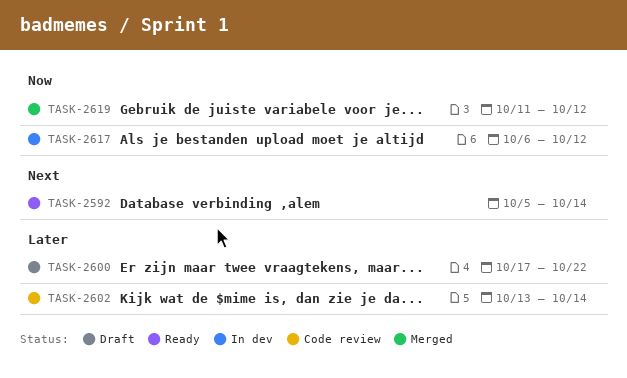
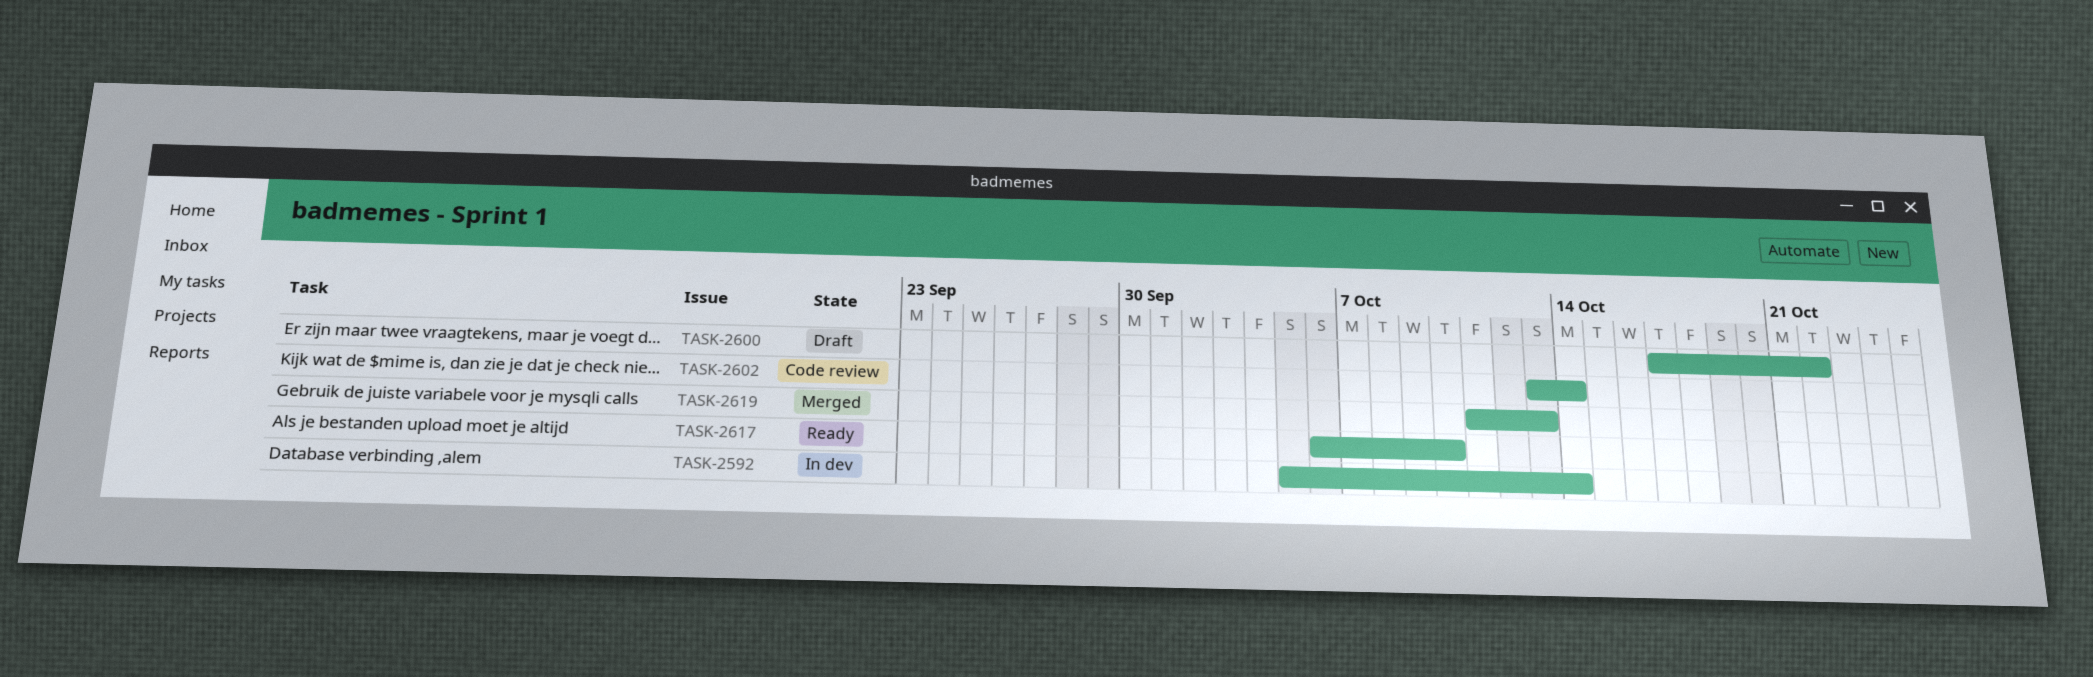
TASK-2592, status: Ready -> In dev
TASK-2617, status: In dev -> Ready
TASK-2617, due: Oct 12 -> Oct 10
TASK-2619, due: Oct 12 -> Oct 13

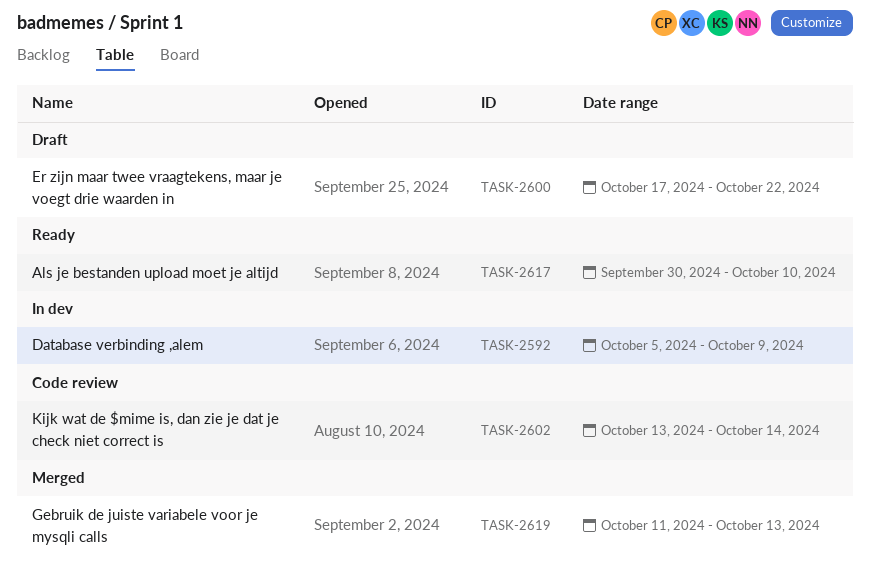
TASK-2592, due: Oct 14 -> Oct 9
TASK-2617, start: Oct 6 -> Sep 30

